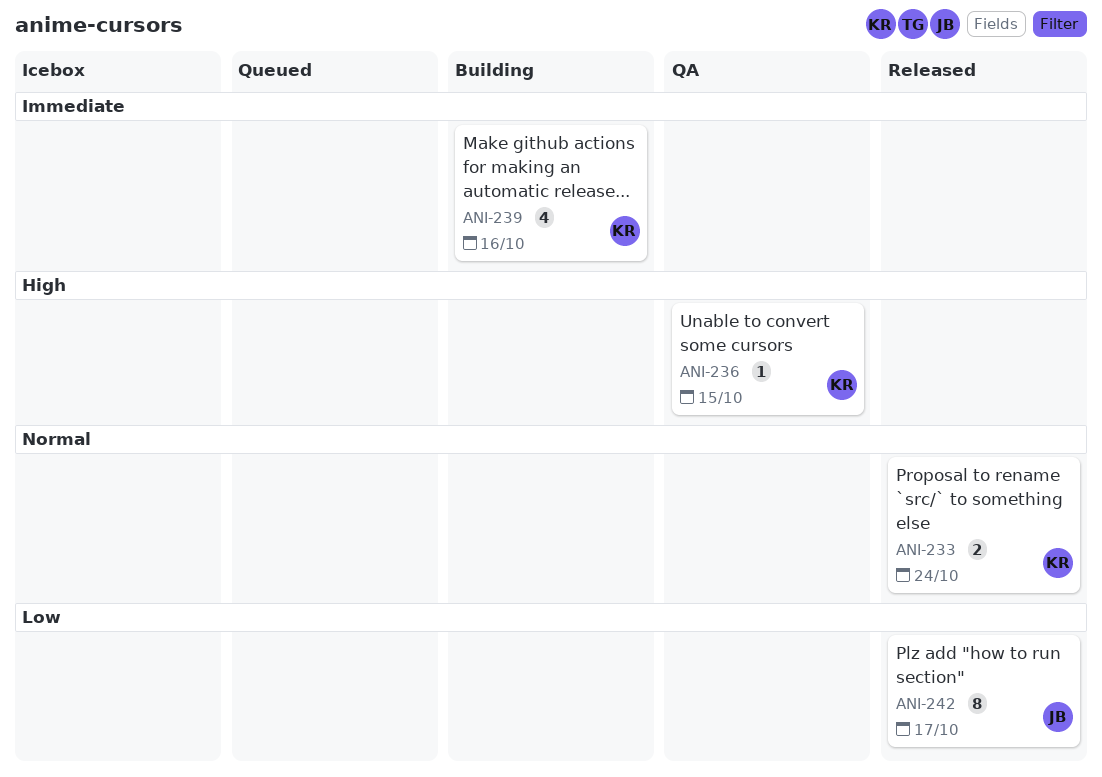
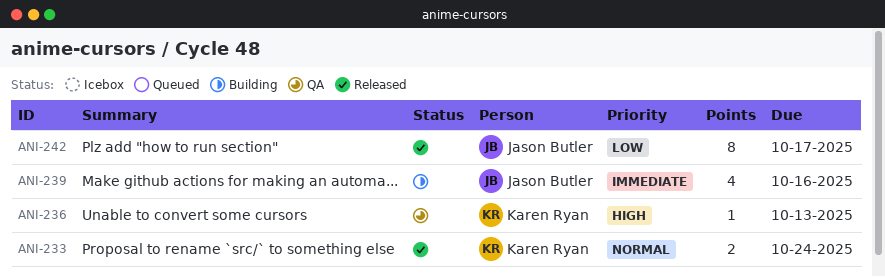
ANI-236, due: Oct 15 -> Oct 13
ANI-239, owner: Karen Ryan -> Jason Butler

